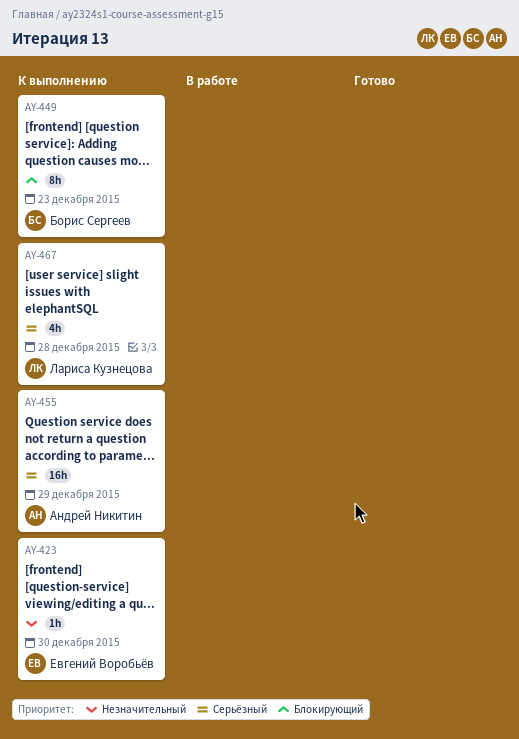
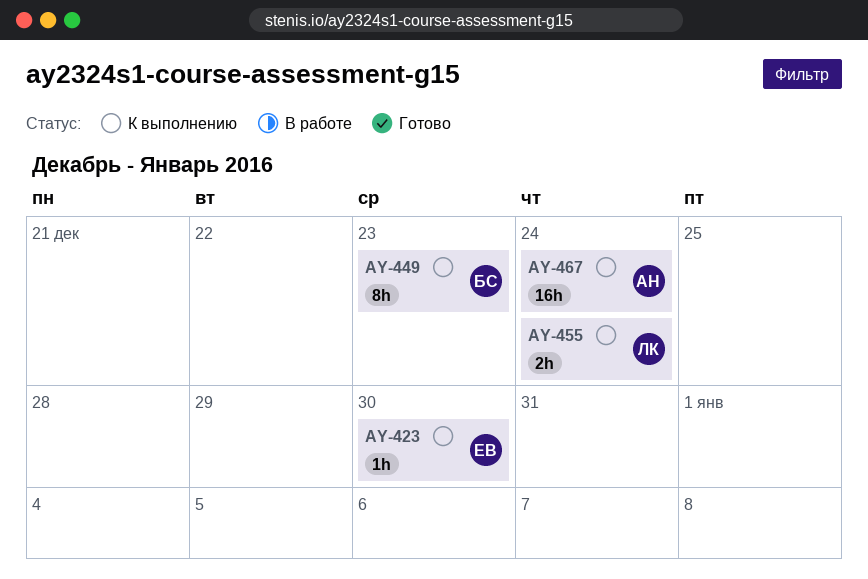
AY-455, owner: Андрей Никитин -> Лариса Кузнецова
AY-455, estimate: 16h -> 2h
AY-455, due: Dec 29 -> Dec 24
AY-467, owner: Лариса Кузнецова -> Андрей Никитин
AY-467, estimate: 4h -> 16h
AY-467, due: Dec 28 -> Dec 24

